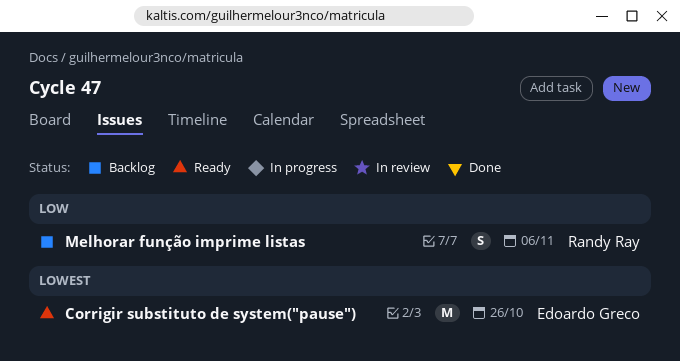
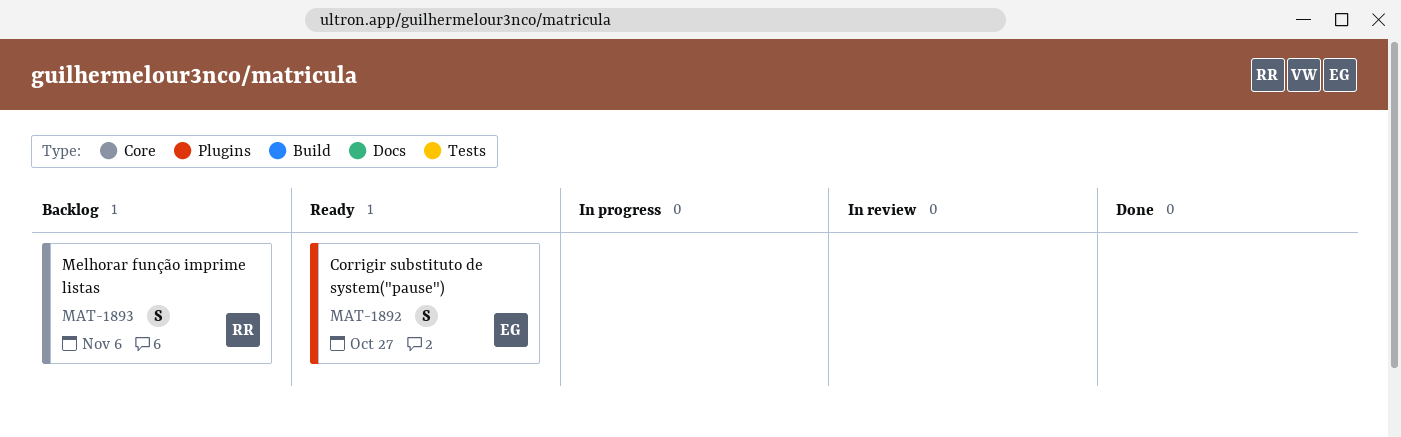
Corrigir substituto de system("pause"), estimate: M -> S
Corrigir substituto de system("pause"), due: Oct 26 -> Oct 27

